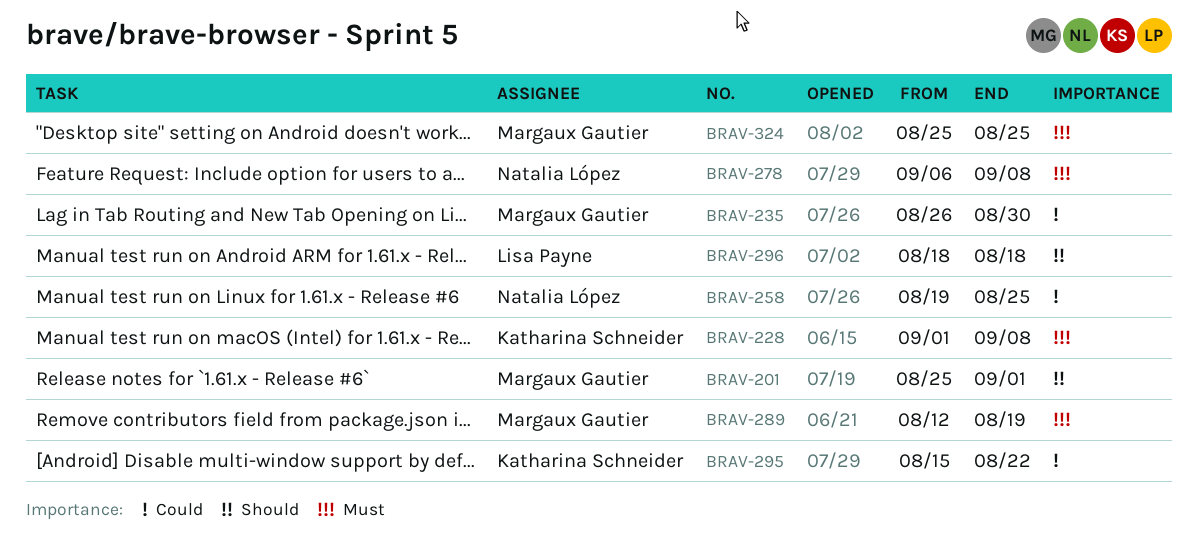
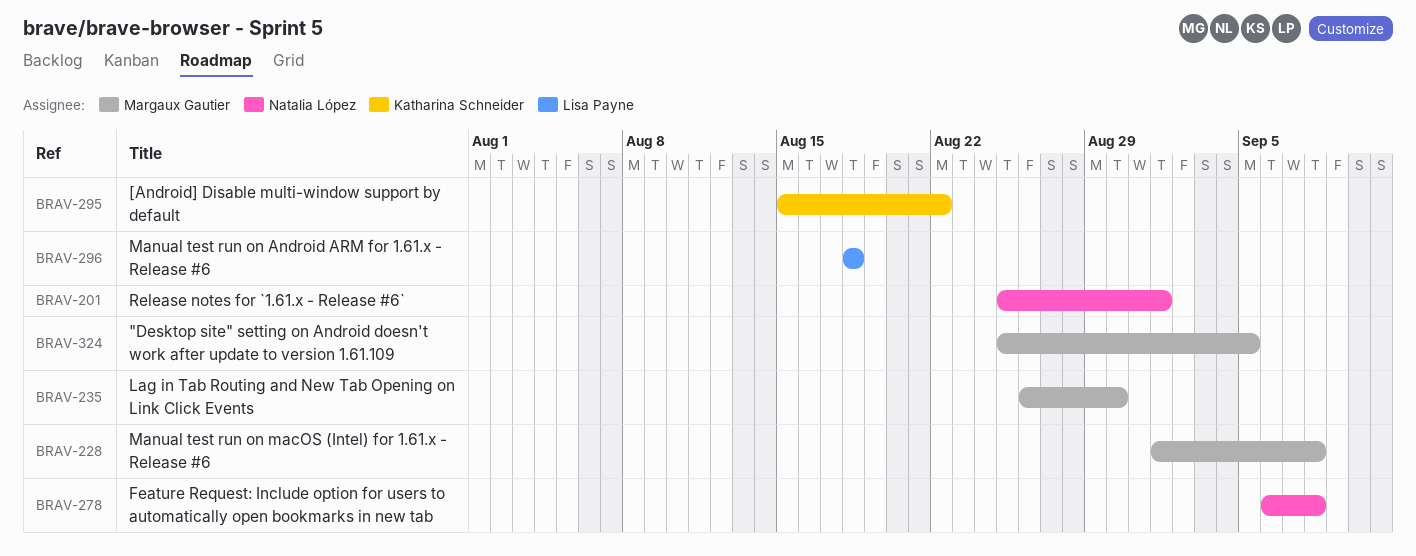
BRAV-201, owner: Margaux Gautier -> Natalia López
BRAV-228, owner: Katharina Schneider -> Margaux Gautier
BRAV-258: present -> none
BRAV-289: present -> none
BRAV-324, due: Aug 25 -> Sep 5

